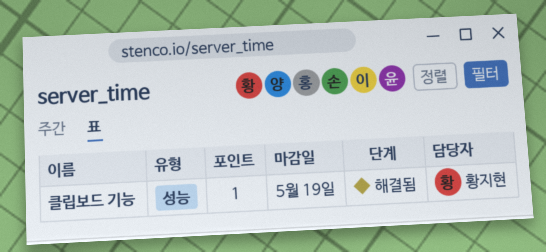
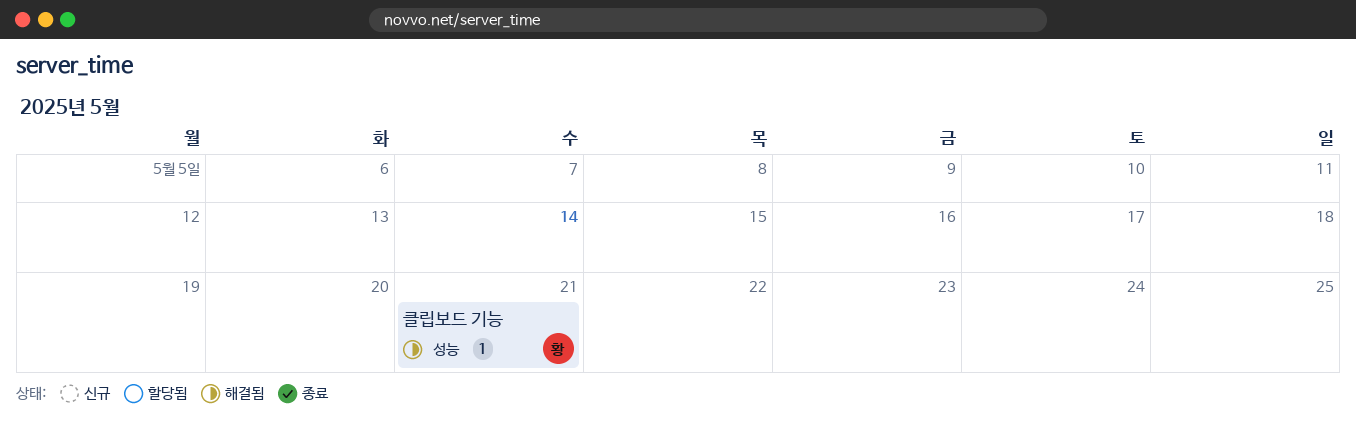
클립보드 기능, due: May 19 -> May 21

